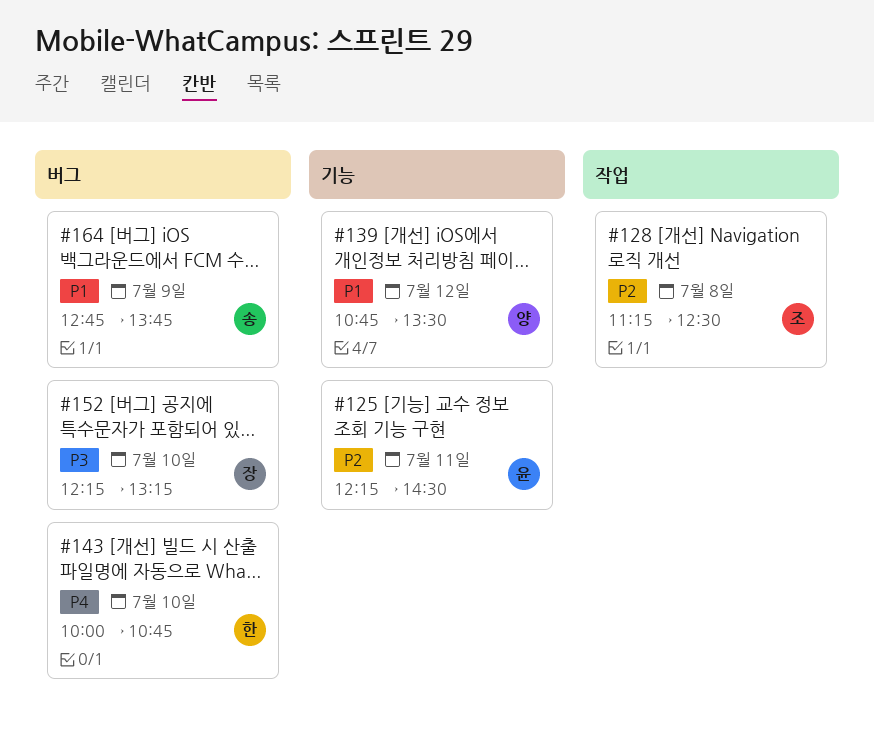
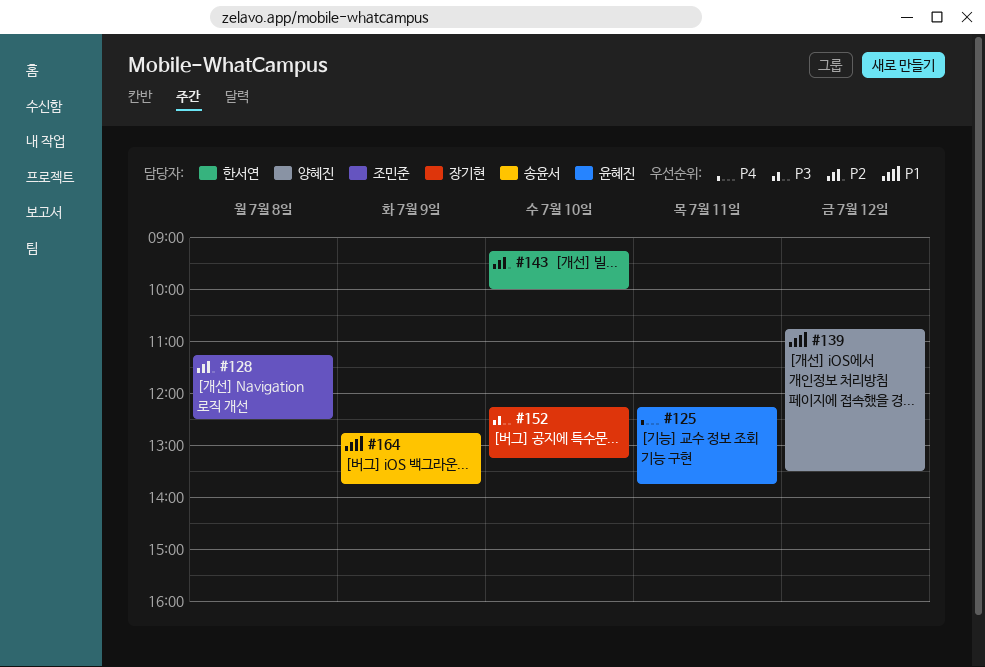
#125, priority: P2 -> P4
#125, ends: 14:30 -> 13:45
#143, priority: P4 -> P2
#143, begins: 10:00 -> 09:15
#143, ends: 10:45 -> 10:00

